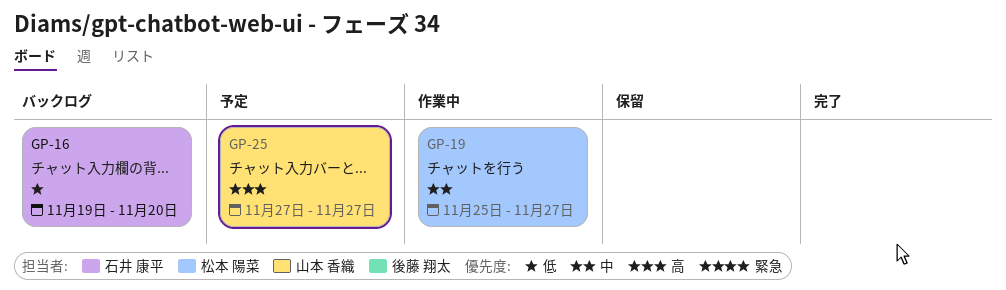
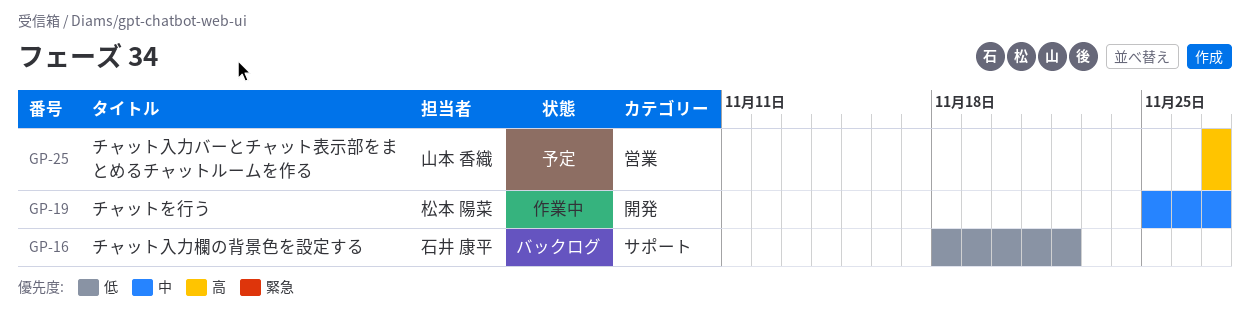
GP-16, start: Nov 19 -> Nov 18
GP-16, due: Nov 20 -> Nov 22

